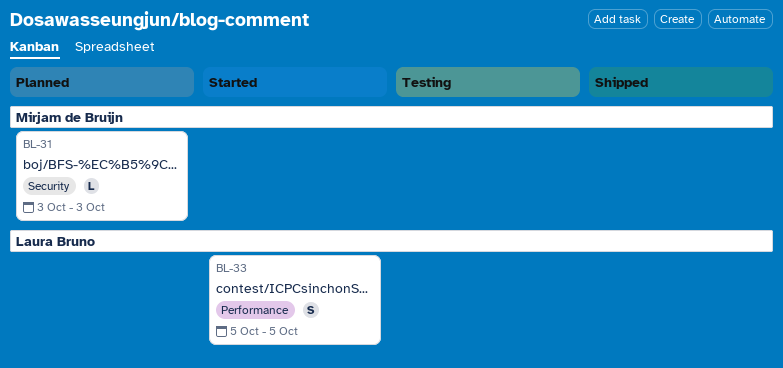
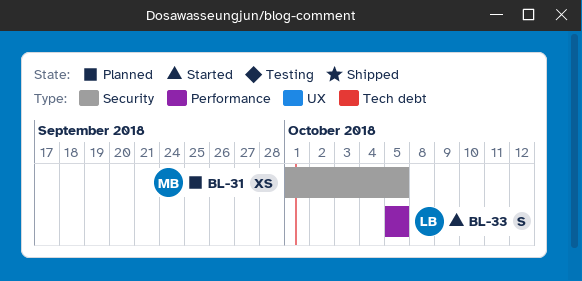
BL-31, estimate: L -> XS
BL-31, start: Oct 3 -> Oct 1
BL-31, due: Oct 3 -> Oct 5

